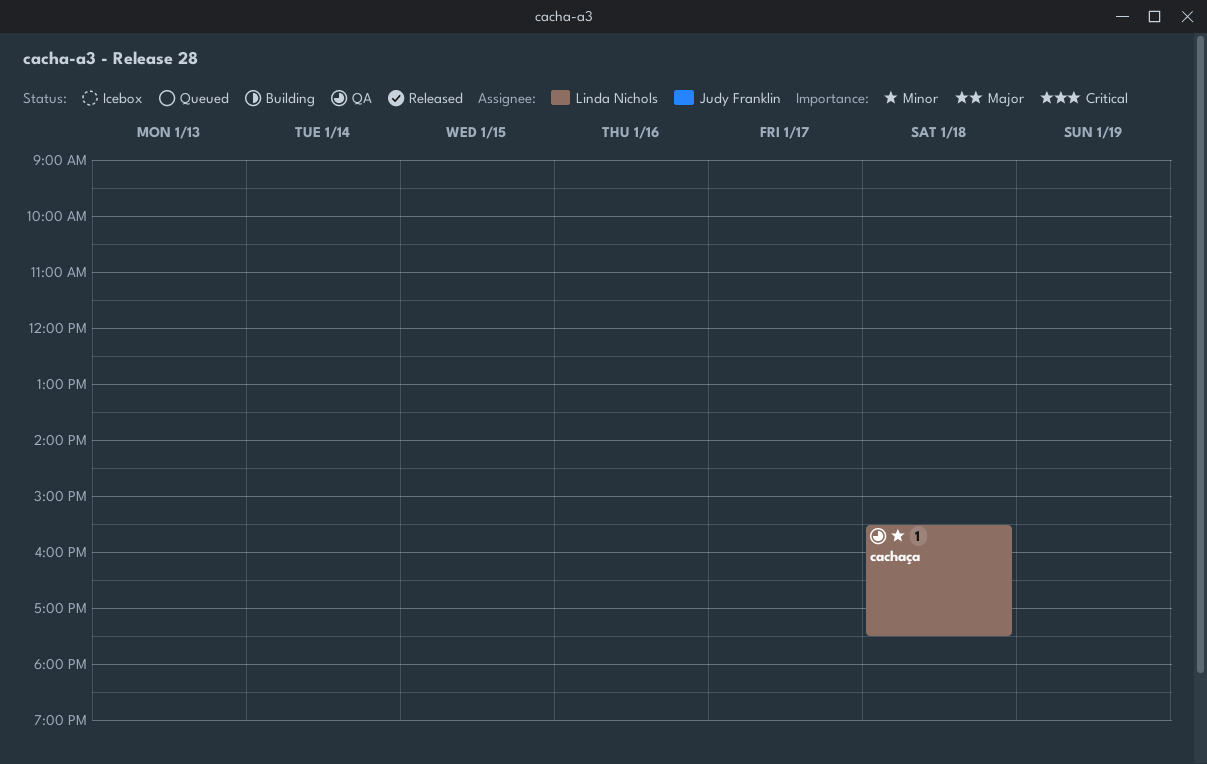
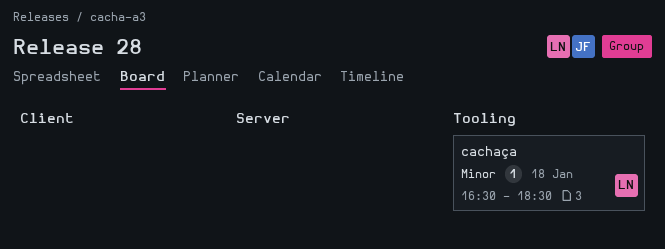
cachaça, begins: 15:30 -> 16:30
cachaça, ends: 17:30 -> 18:30

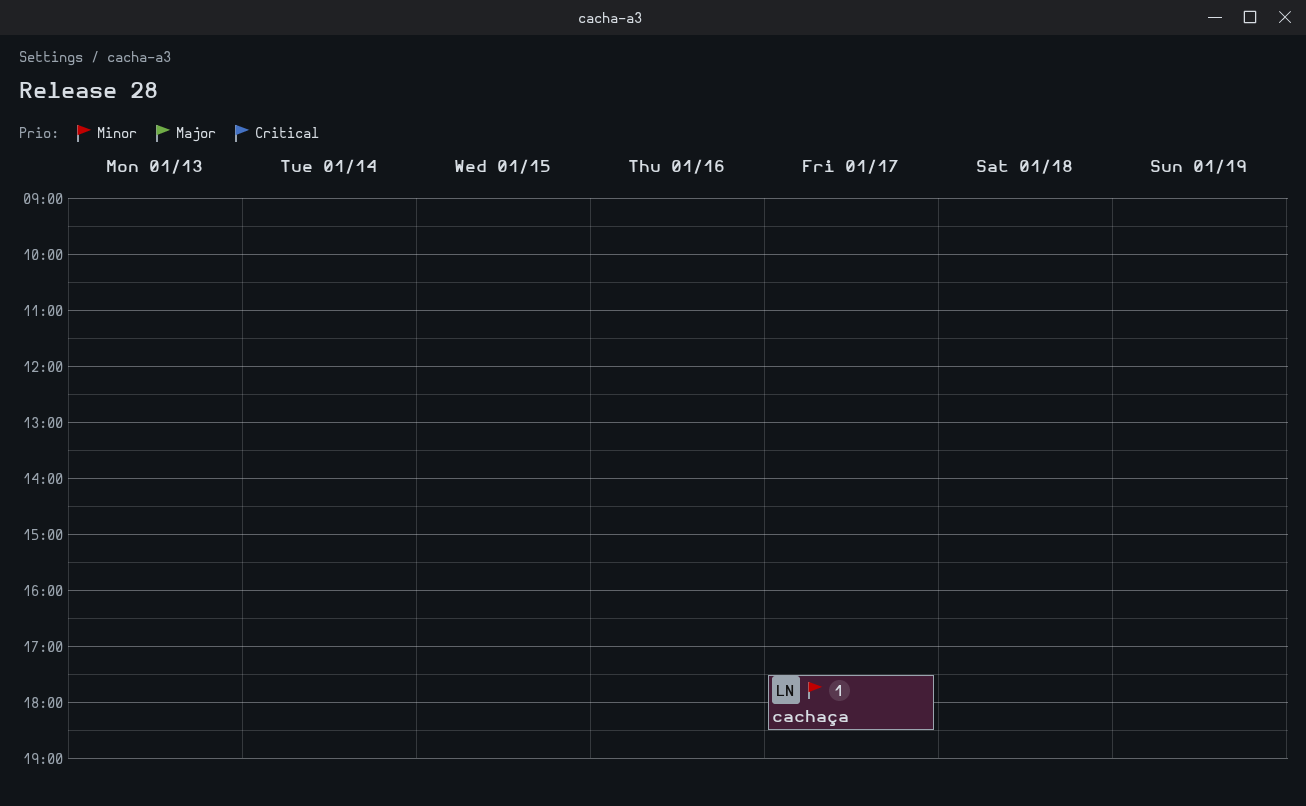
cachaça, day: Jan 18 -> Jan 17
cachaça, begins: 16:30 -> 17:30

